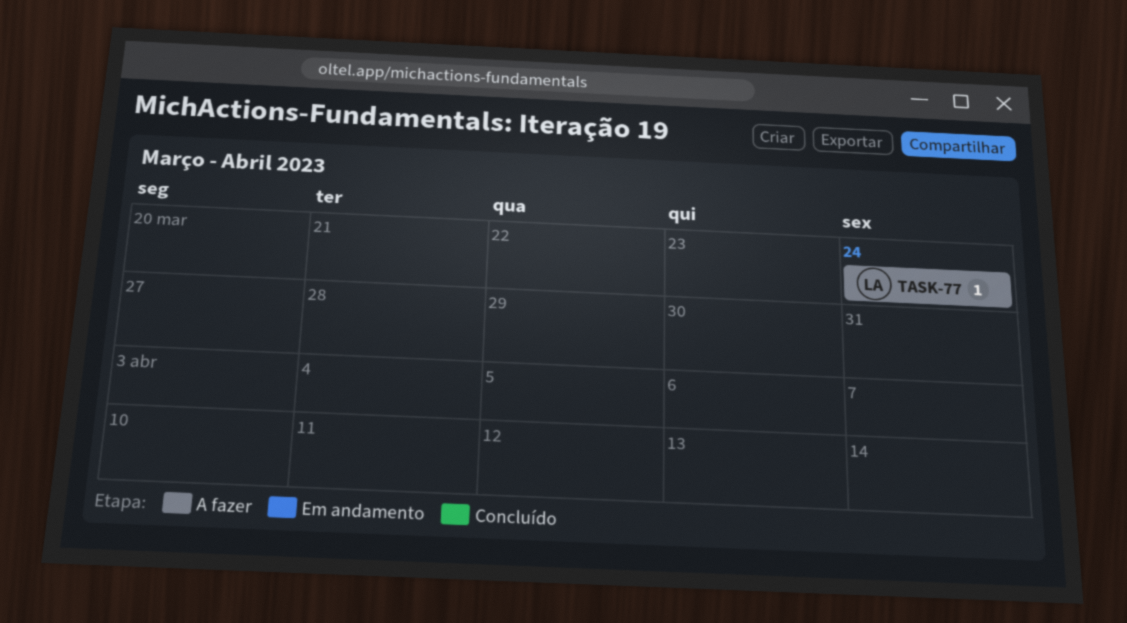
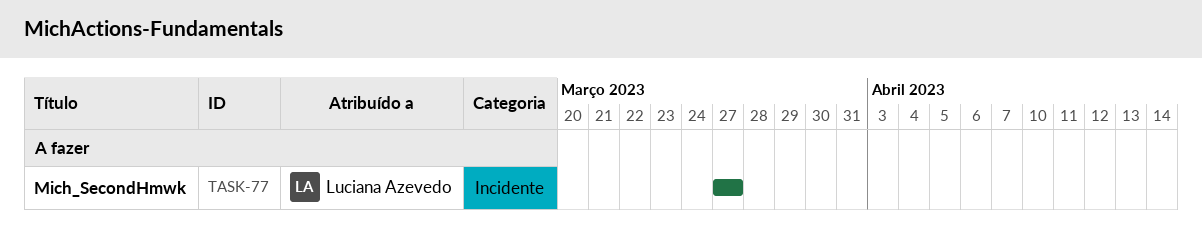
TASK-77, start: Mar 24 -> Mar 27
TASK-77, due: Mar 24 -> Mar 27

